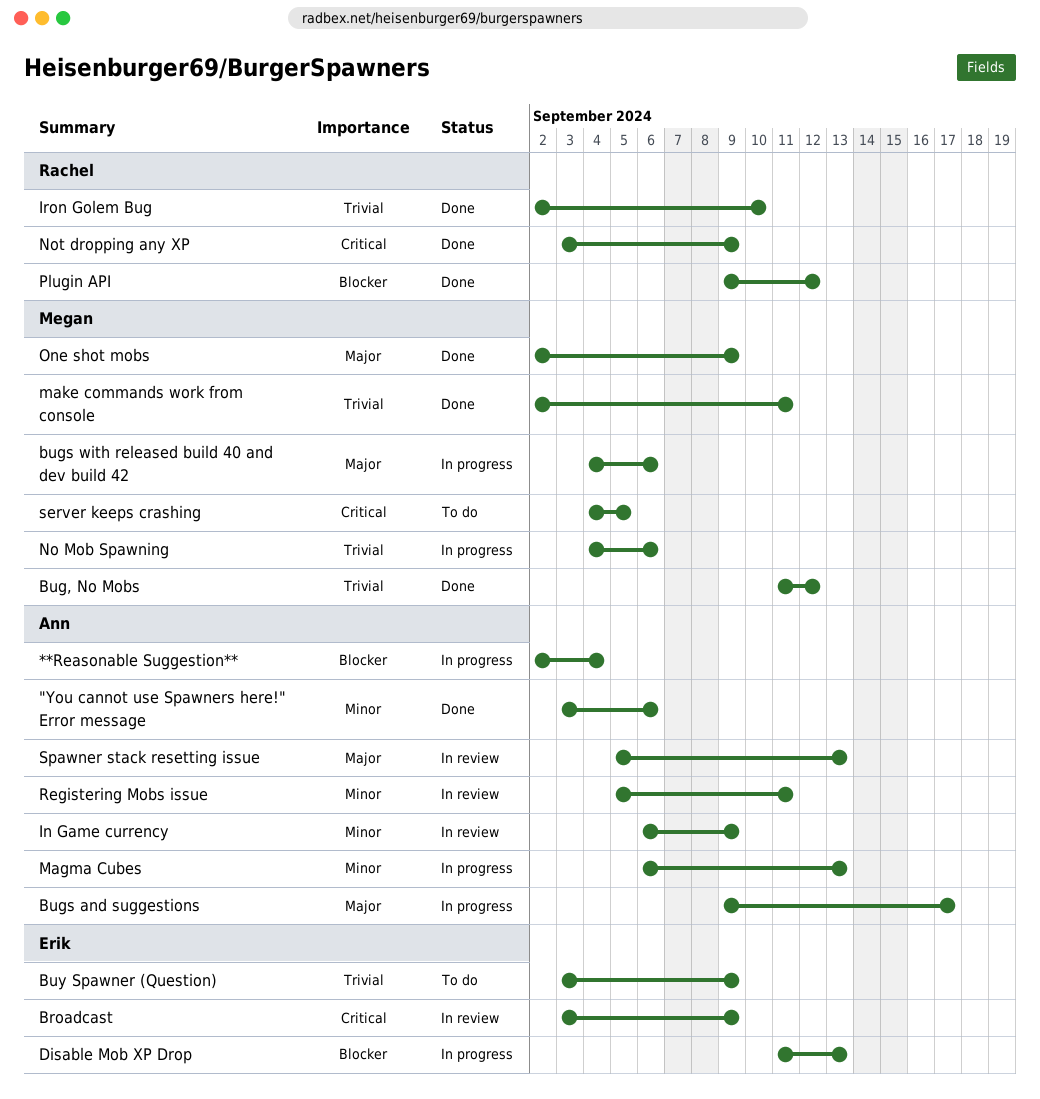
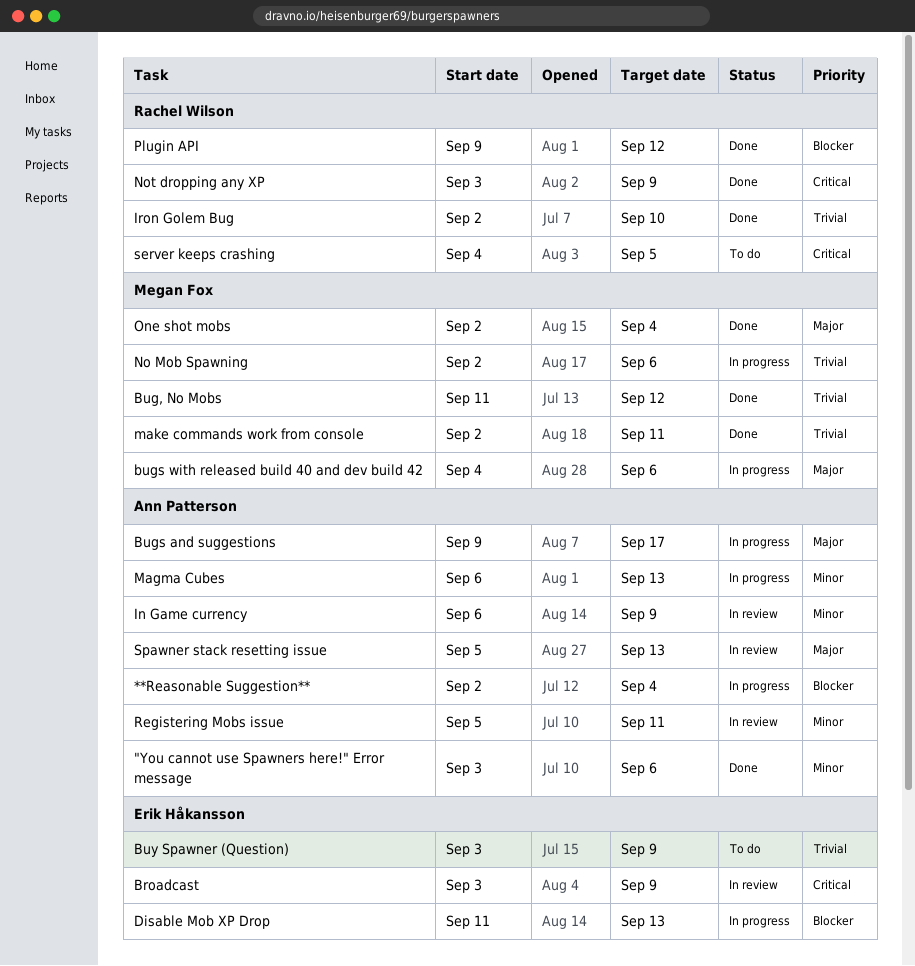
No Mob Spawning, start: Sep 4 -> Sep 2
One shot mobs, due: Sep 9 -> Sep 4
server keeps crashing, owner: Megan Fox -> Rachel Wilson

